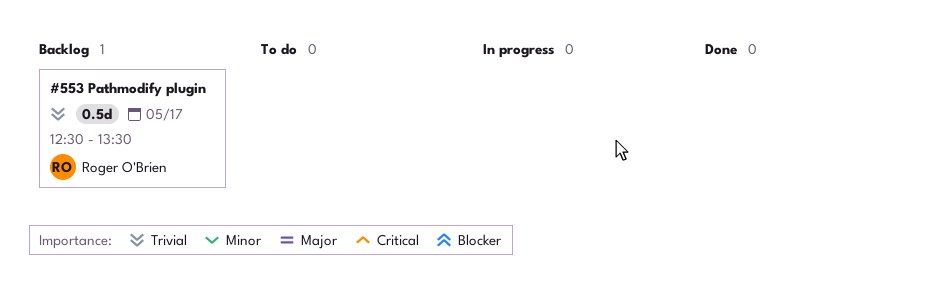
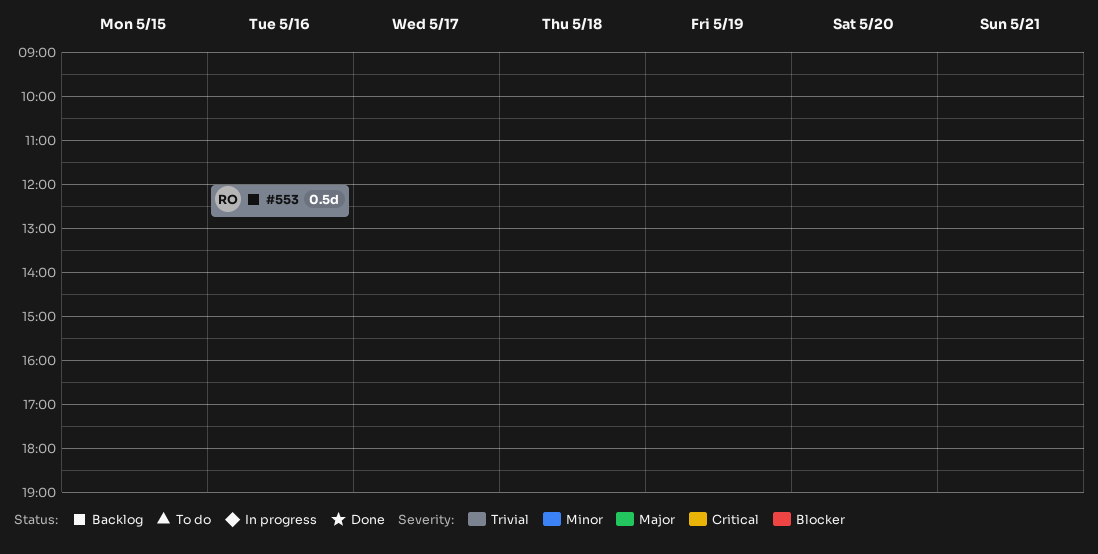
#553, day: May 17 -> May 16
#553, begins: 12:30 -> 12:00
#553, ends: 13:30 -> 12:45

